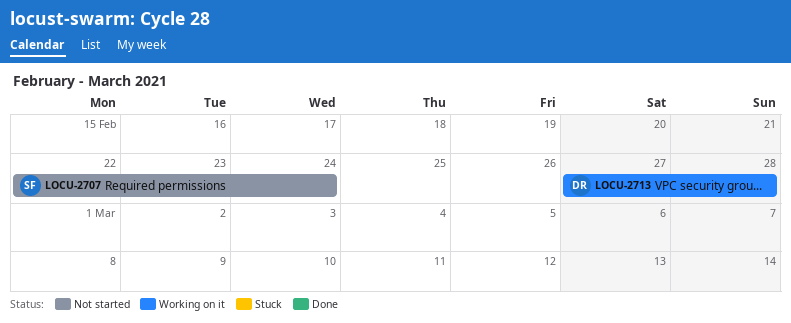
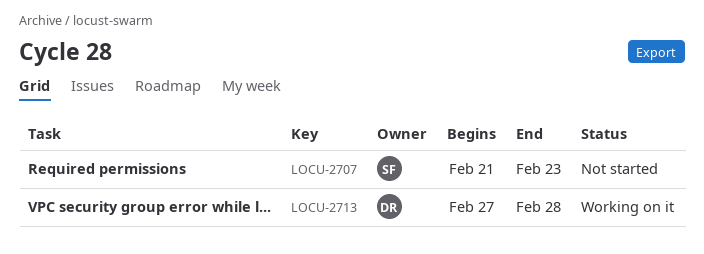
LOCU-2707, start: Feb 22 -> Feb 21
LOCU-2707, due: Feb 24 -> Feb 23

